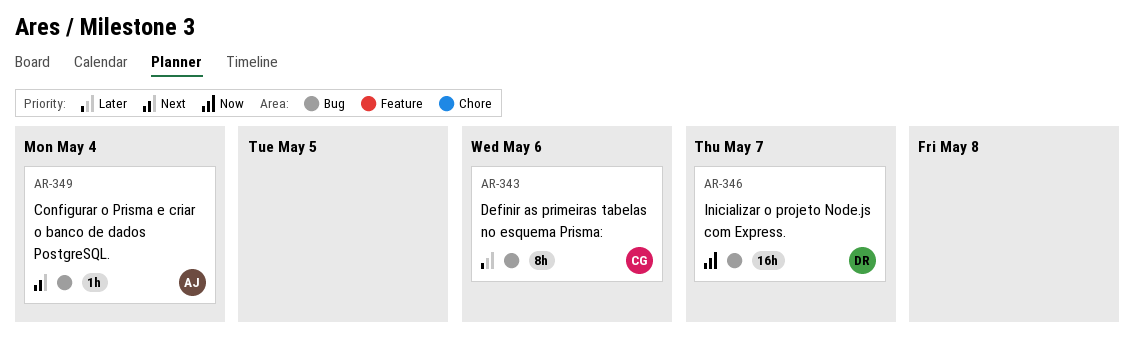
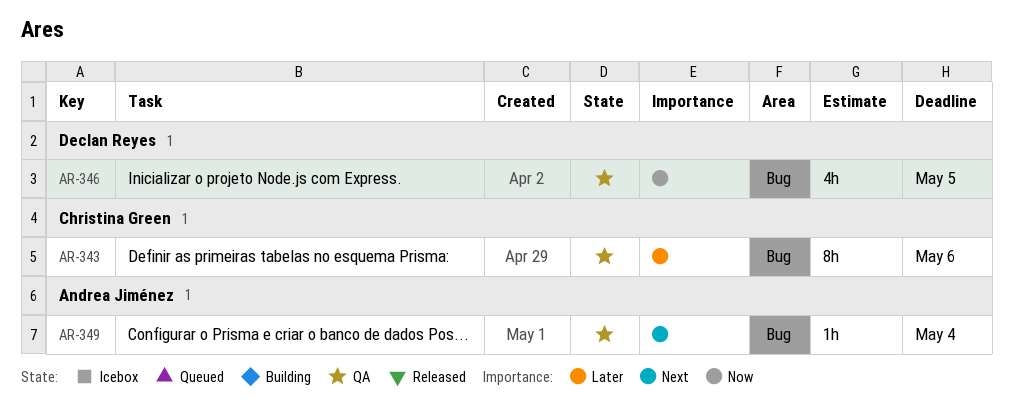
AR-346, estimate: 16h -> 4h
AR-346, due: May 7 -> May 5

